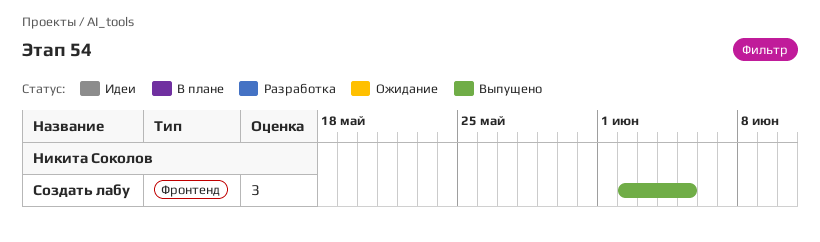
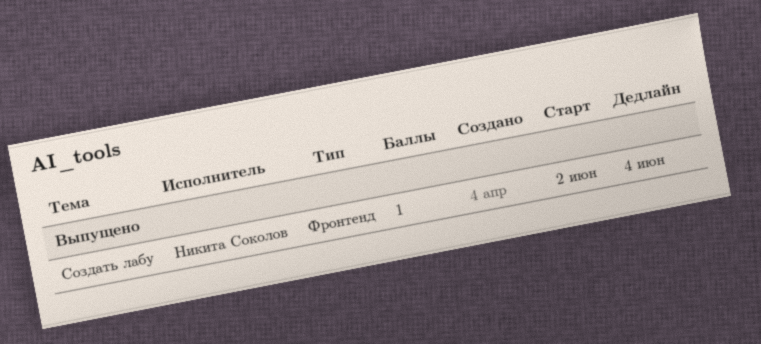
Создать лабу, estimate: 3 -> 1
Создать лабу, due: Jun 5 -> Jun 4

